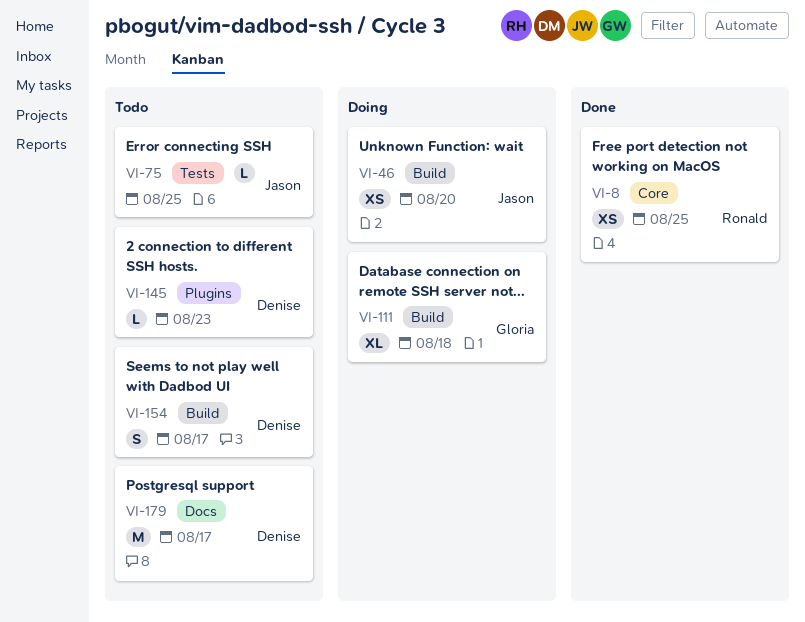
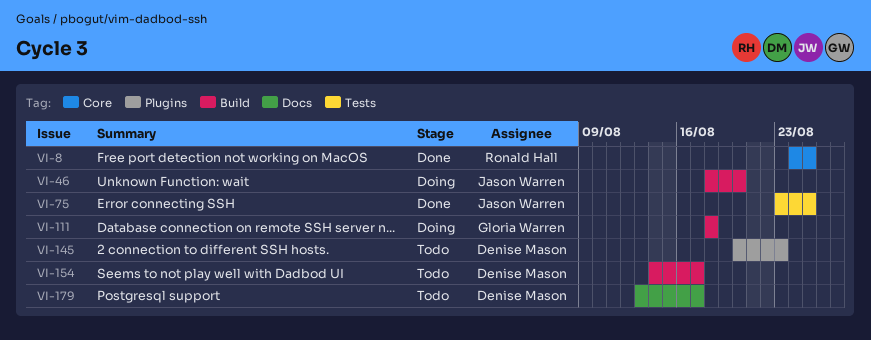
VI-75, status: Todo -> Done

